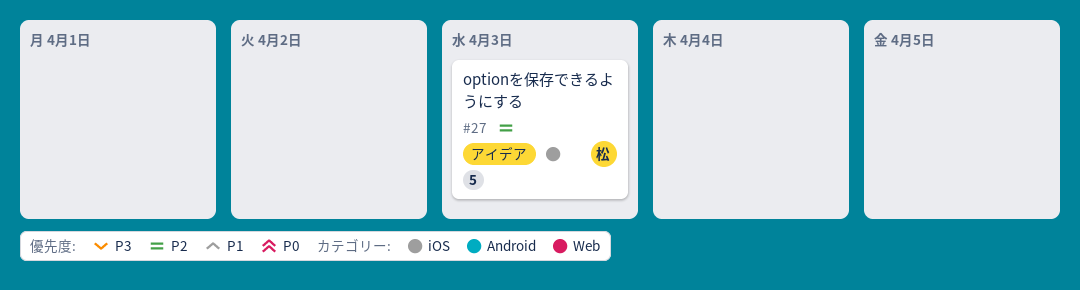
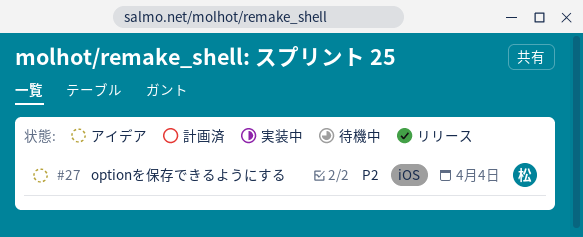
#27, due: Apr 3 -> Apr 4

